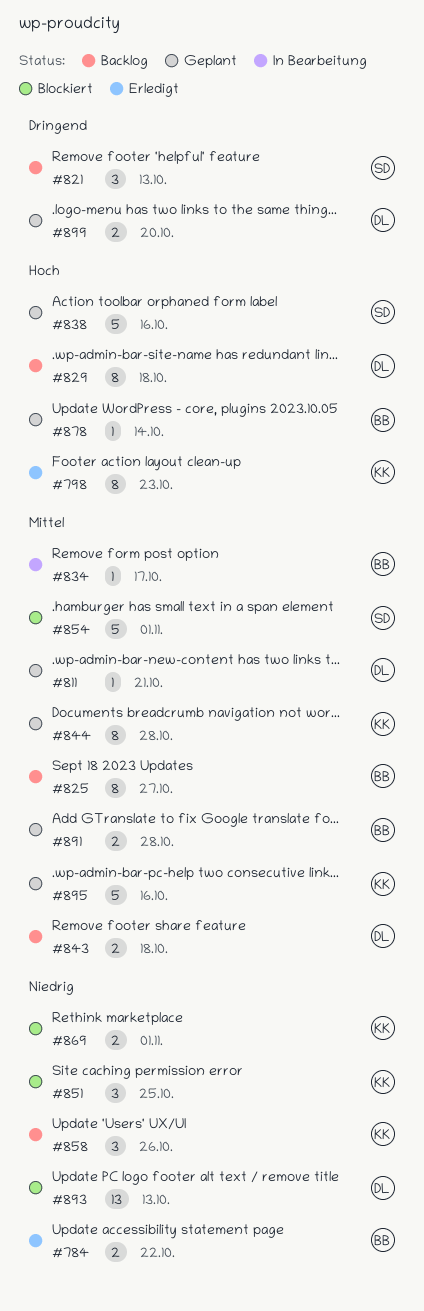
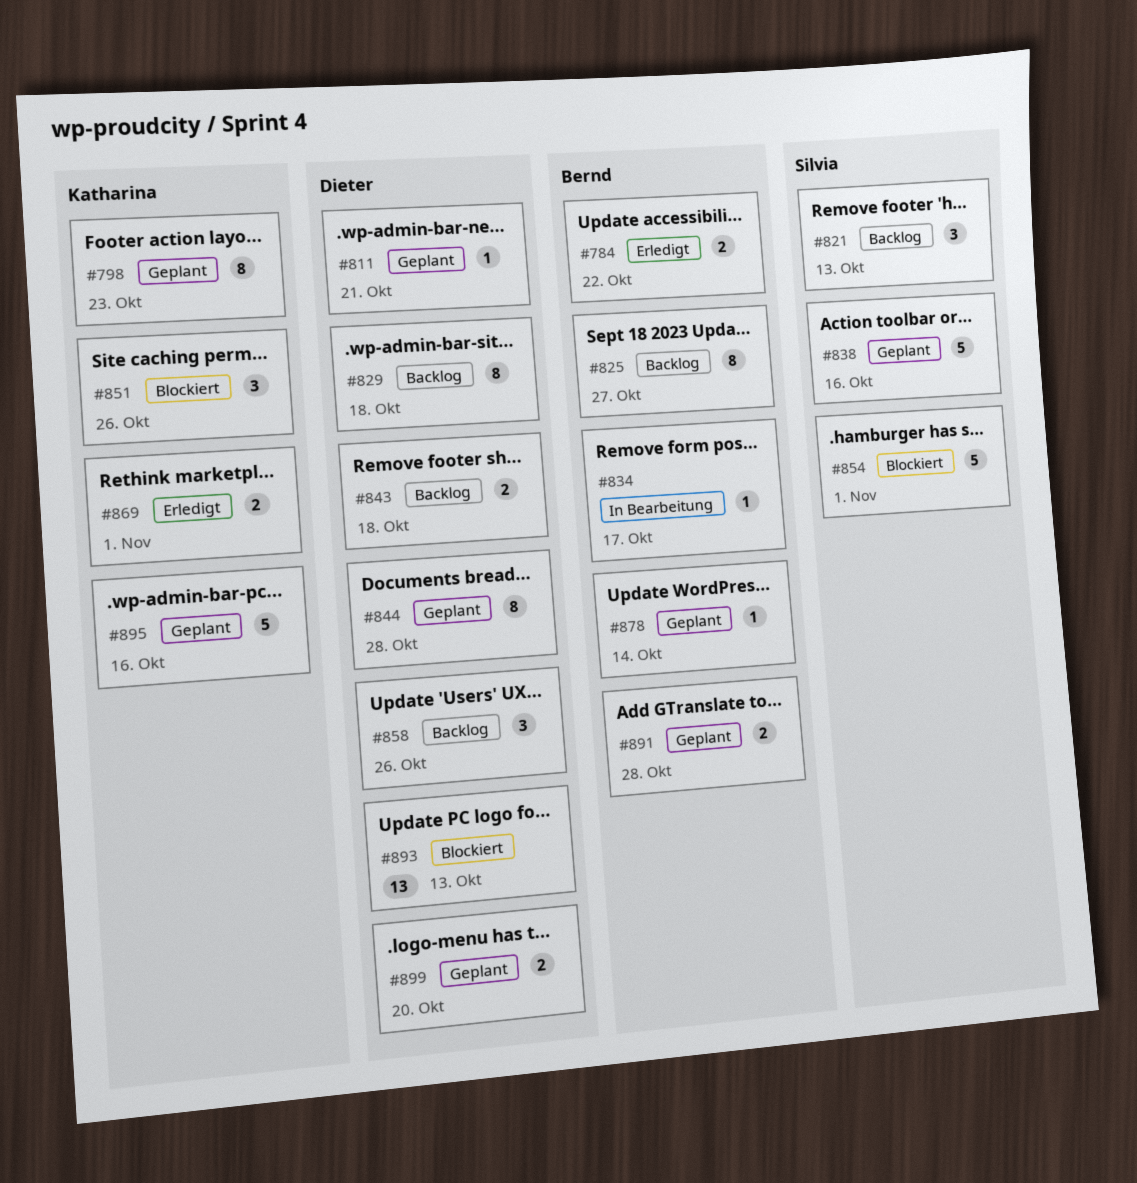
#798, status: Erledigt -> Geplant
#844, owner: Katharina -> Dieter
#851, due: Oct 25 -> Oct 26
#858, owner: Katharina -> Dieter
#869, status: Blockiert -> Erledigt

